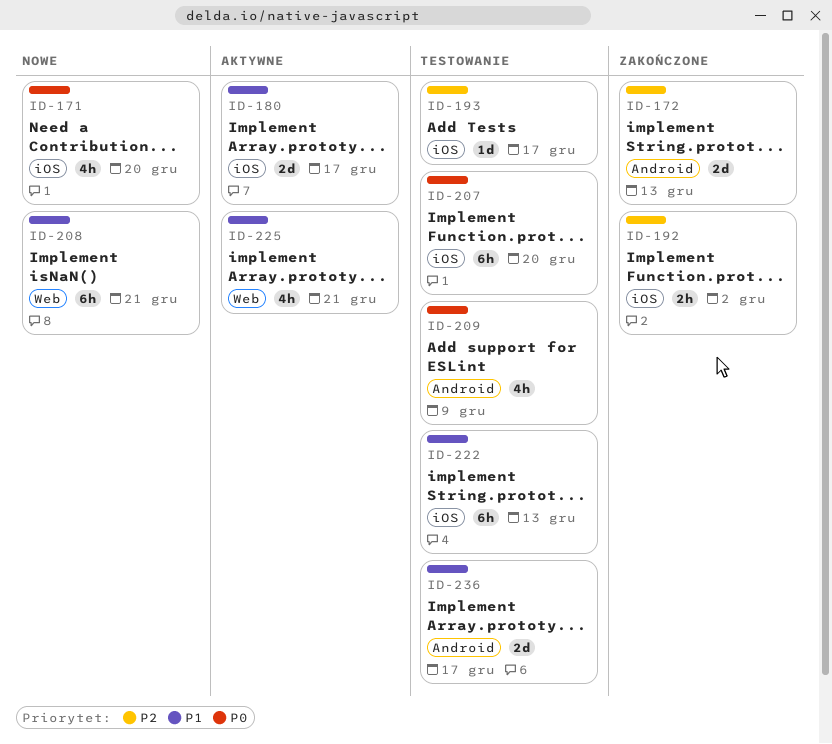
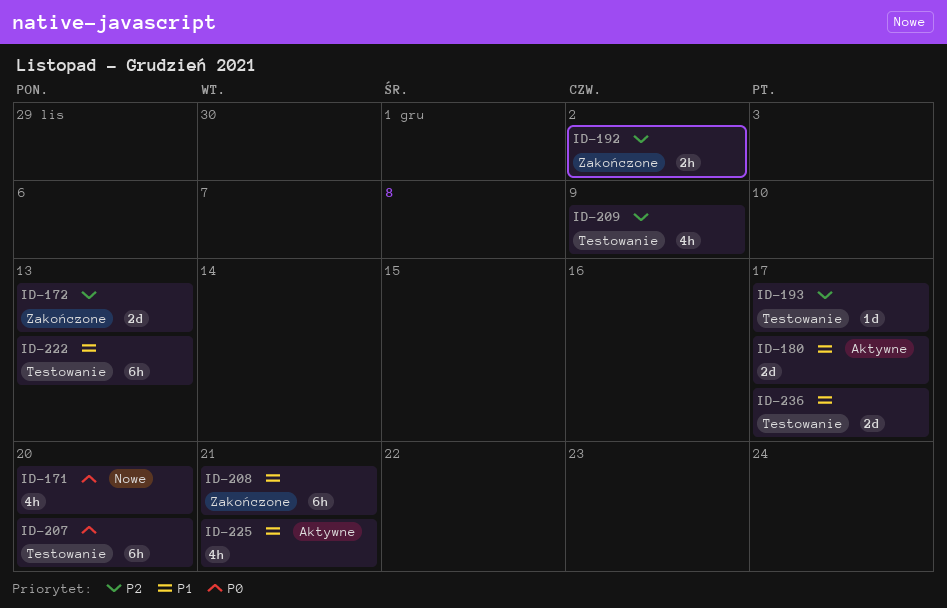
ID-208, status: Nowe -> Zakończone
ID-209, priority: P0 -> P2

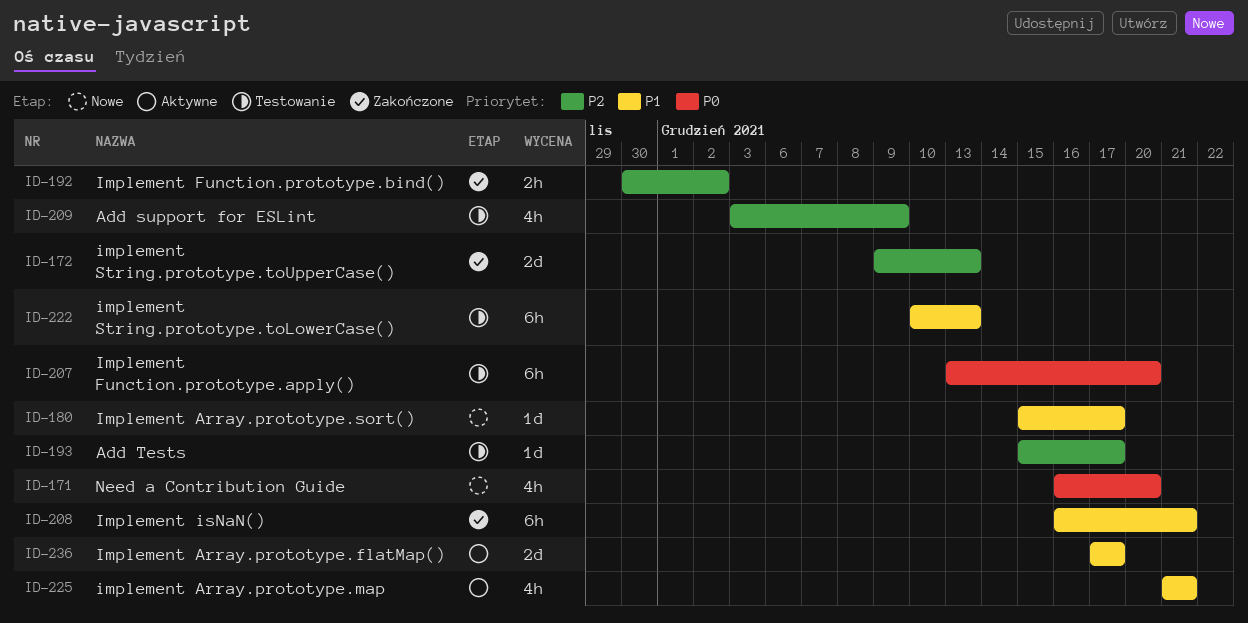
ID-180, status: Aktywne -> Nowe
ID-180, estimate: 2d -> 1d
ID-236, status: Testowanie -> Aktywne

